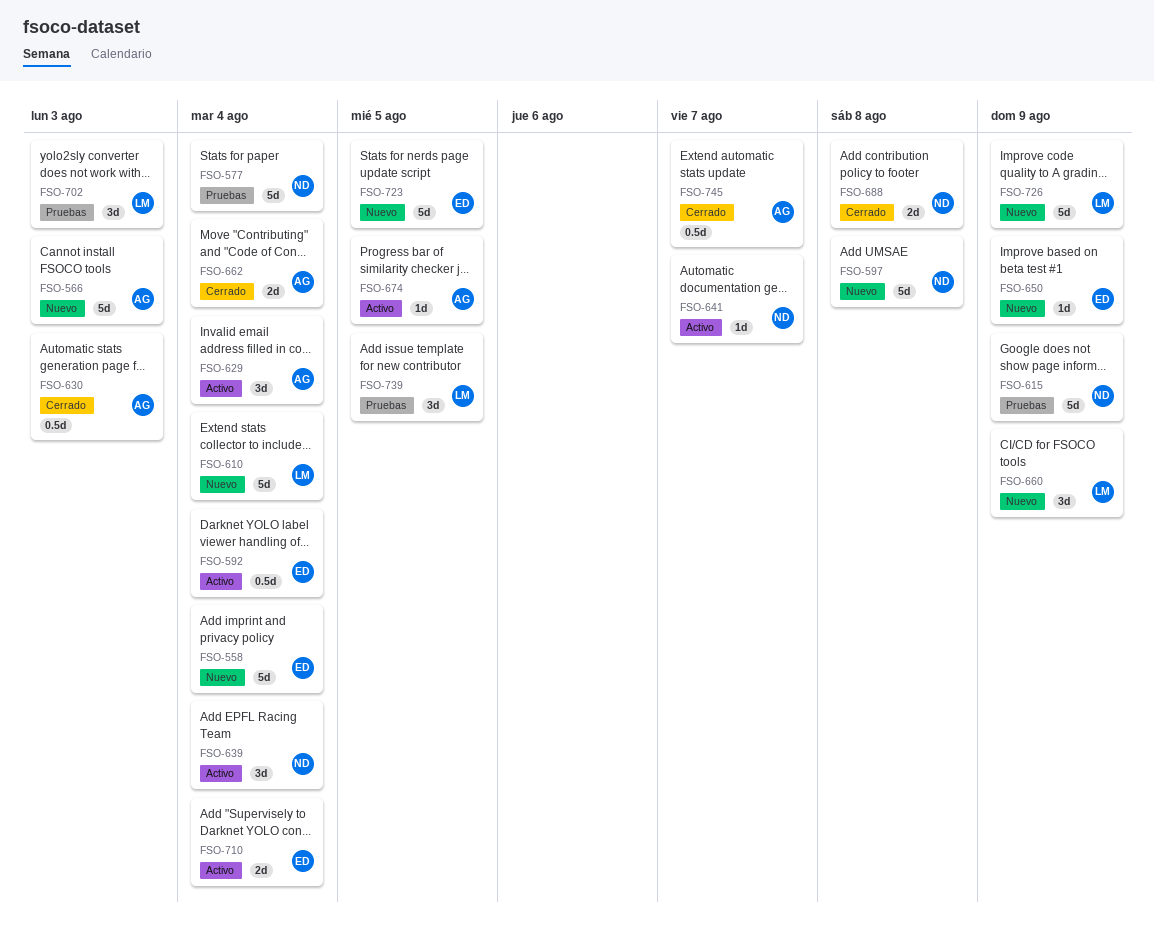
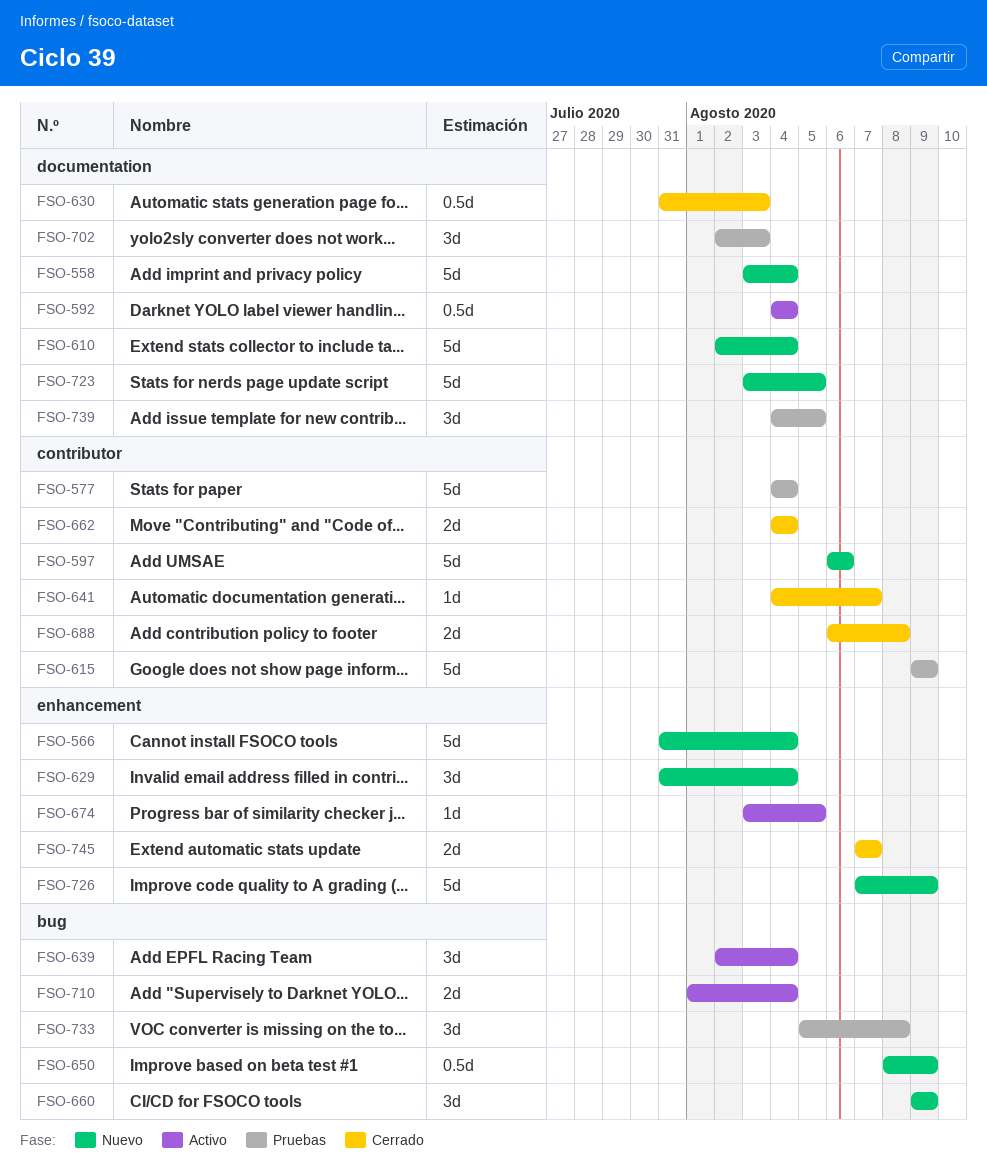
FSO-566, due: Aug 3 -> Aug 4
FSO-597, due: Aug 8 -> Aug 6
FSO-629, status: Activo -> Nuevo
FSO-641, status: Activo -> Cerrado
FSO-650, estimate: 1d -> 0.5d
FSO-733: none -> present
FSO-745, estimate: 0.5d -> 2d

